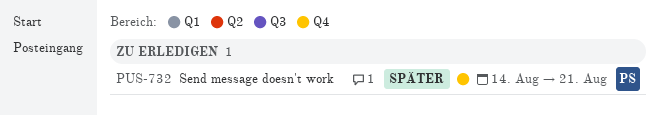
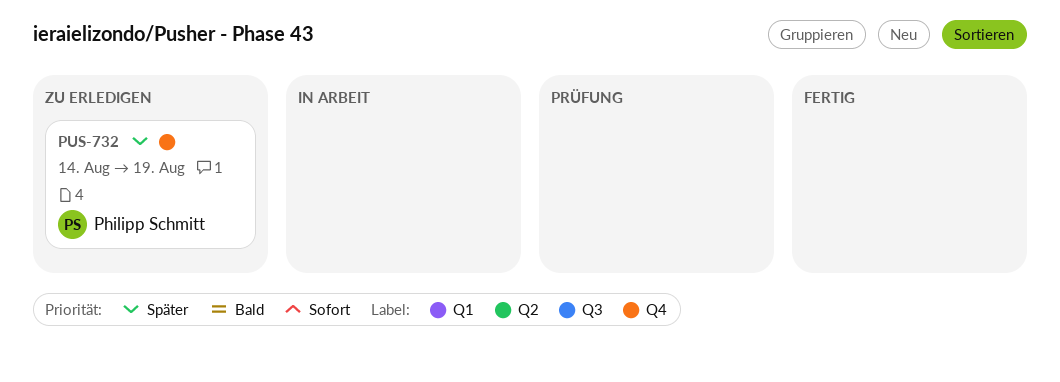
PUS-732, due: Aug 21 -> Aug 19

